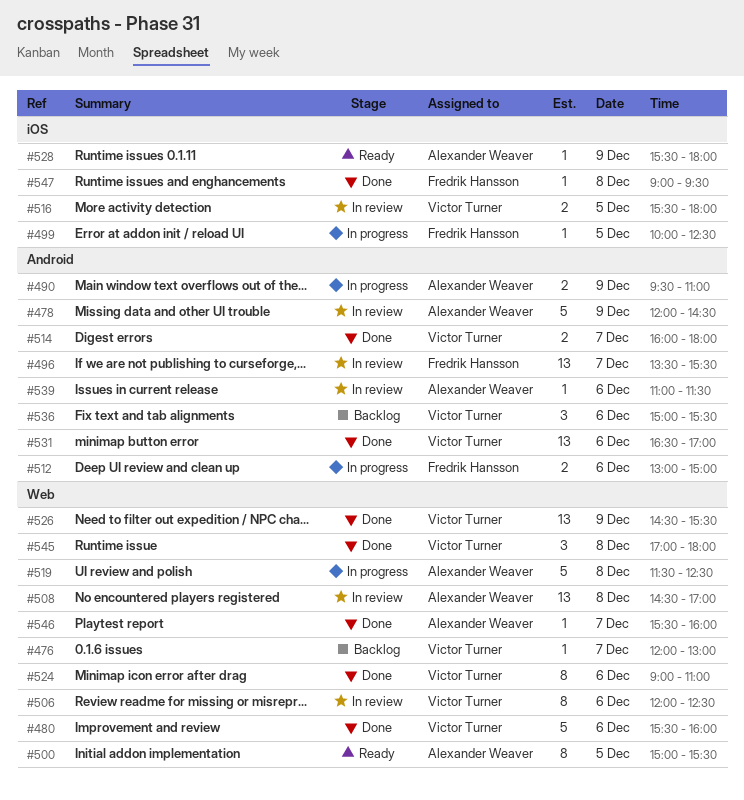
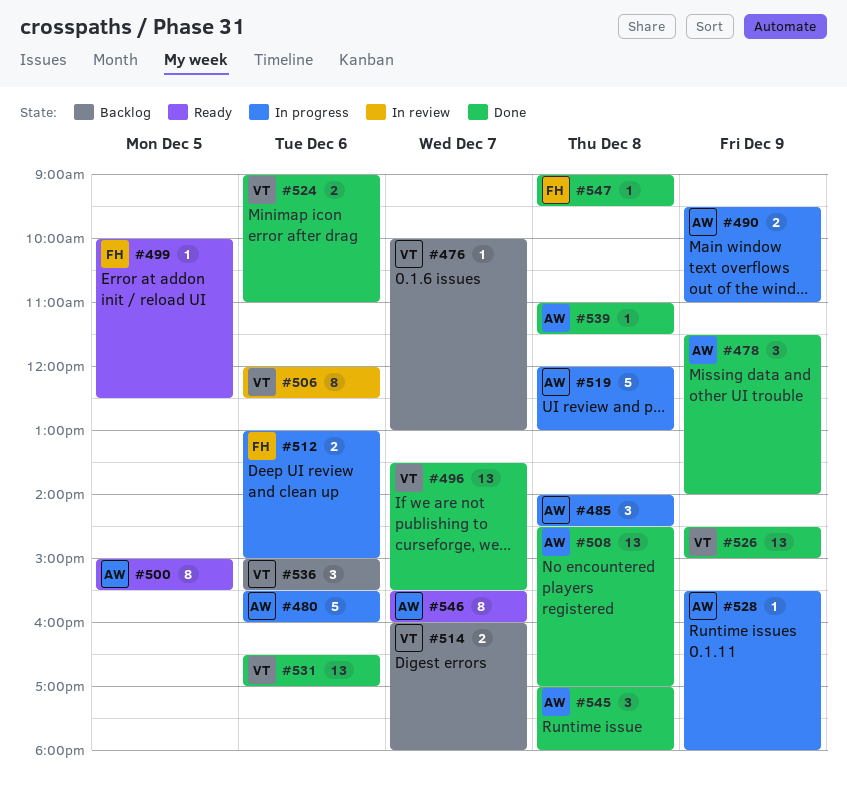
#476, begins: 12:00 -> 10:00
#478, status: In review -> Done
#478, estimate: 5 -> 3
#478, begins: 12:00 -> 11:30
#478, ends: 14:30 -> 14:00
#480, status: Done -> In progress
#480, owner: Victor Turner -> Alexander Weaver
#485: none -> present
#496, status: In review -> Done
#496, owner: Fredrik Hansson -> Victor Turner
#499, status: In progress -> Ready
#508, status: In review -> Done
#514, status: Done -> Backlog
#516: present -> none
#519, begins: 11:30 -> 12:00
#519, ends: 12:30 -> 13:00
#524, estimate: 8 -> 2
#526, ends: 15:30 -> 15:00
#528, status: Ready -> In progress
#539, status: In review -> Done
#539, day: Dec 6 -> Dec 8
#545, owner: Victor Turner -> Alexander Weaver
#546, status: Done -> Ready
#546, estimate: 1 -> 8

